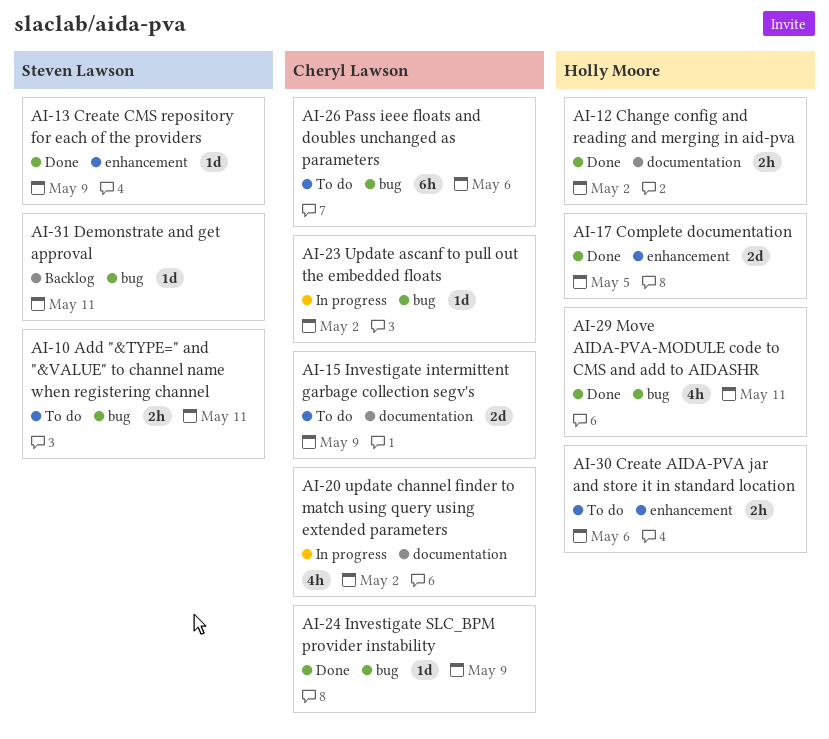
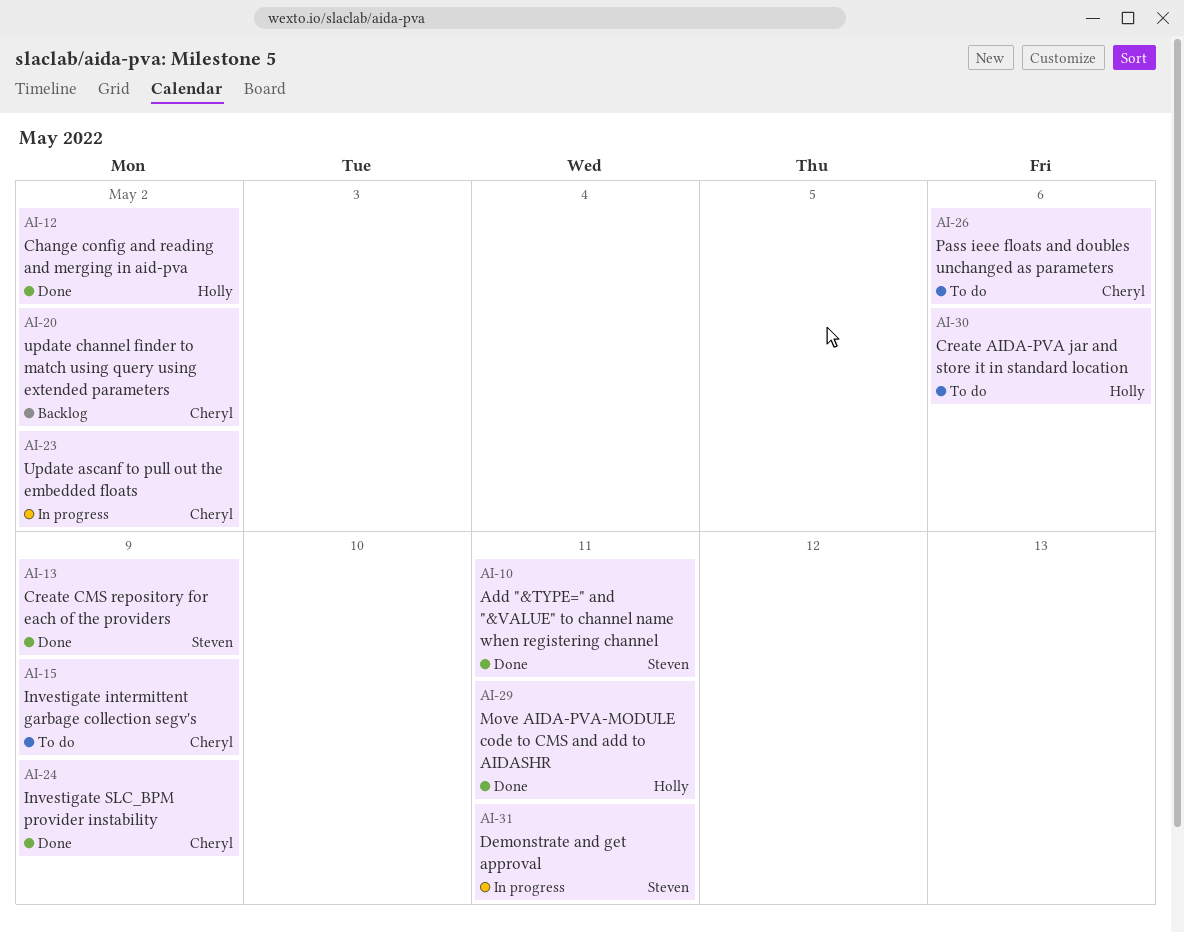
AI-10, status: To do -> Done
AI-17: present -> none
AI-20, status: In progress -> Backlog
AI-31, status: Backlog -> In progress

